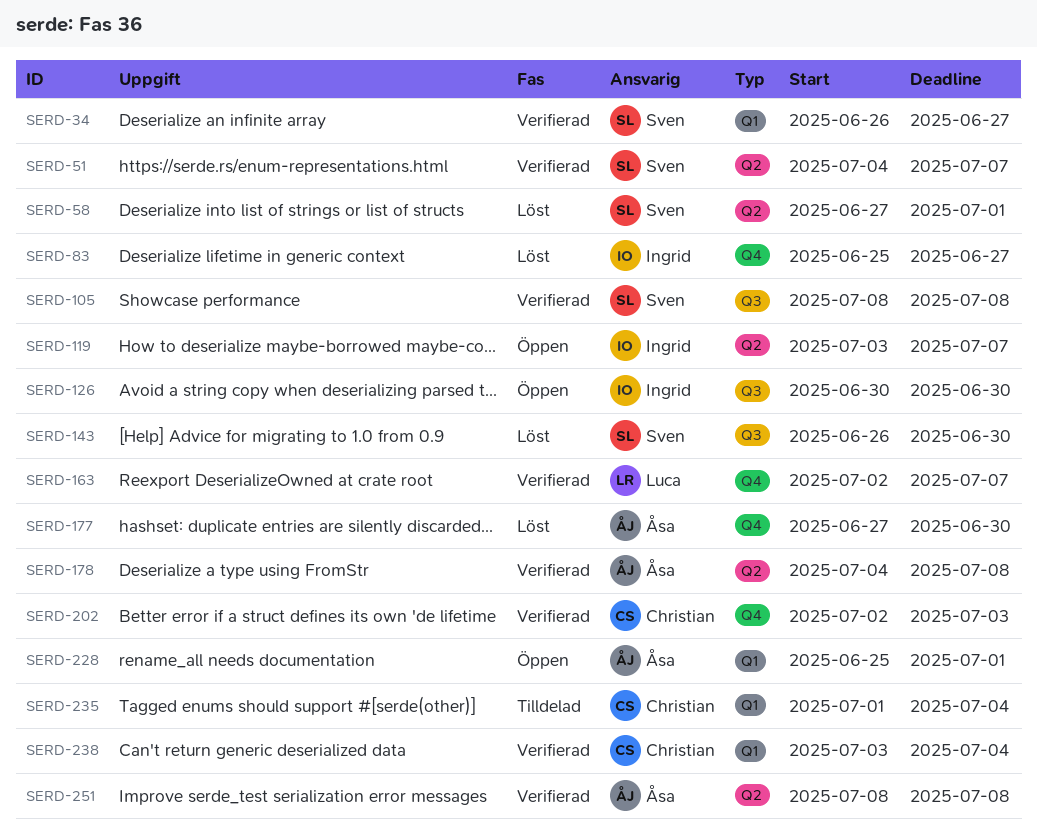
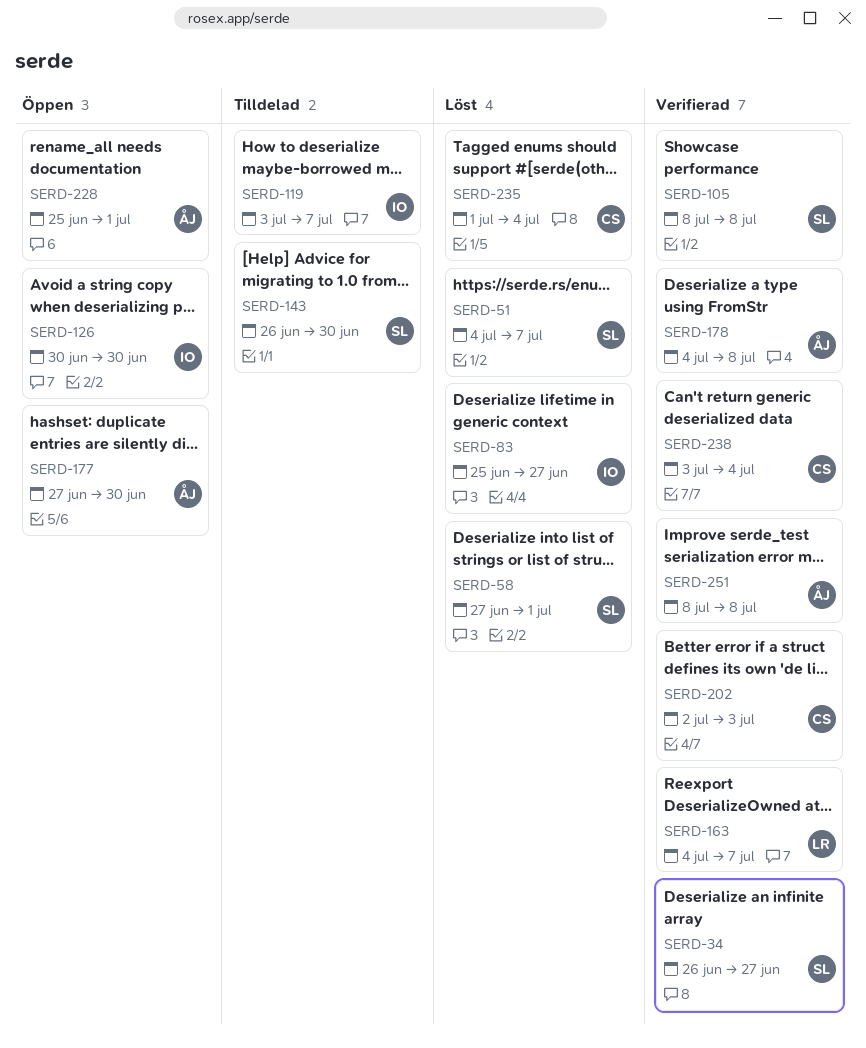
SERD-51, status: Verifierad -> Löst
SERD-119, status: Öppen -> Tilldelad
SERD-143, status: Löst -> Tilldelad
SERD-163, start: Jul 2 -> Jul 4
SERD-177, status: Löst -> Öppen
SERD-235, status: Tilldelad -> Löst

